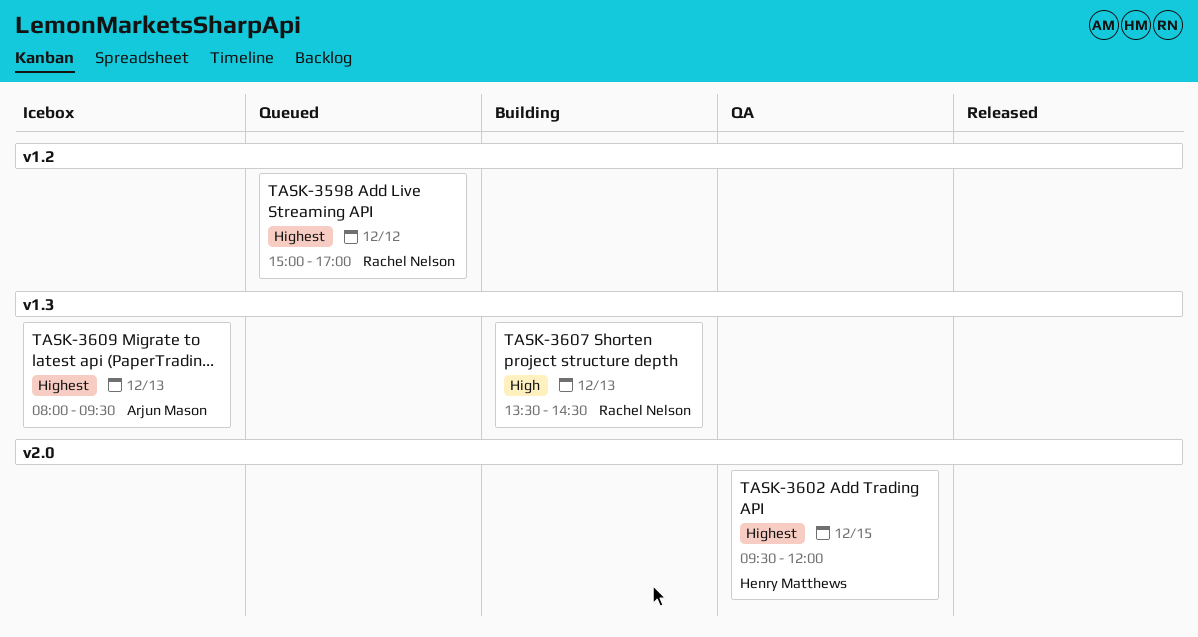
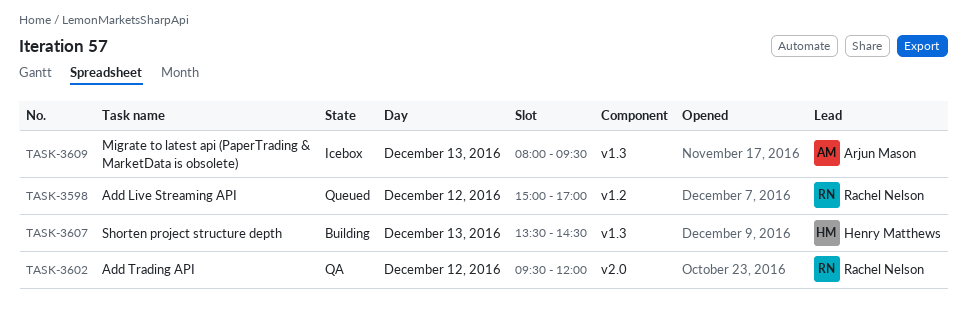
TASK-3602, owner: Henry Matthews -> Rachel Nelson
TASK-3602, day: Dec 15 -> Dec 12
TASK-3607, owner: Rachel Nelson -> Henry Matthews

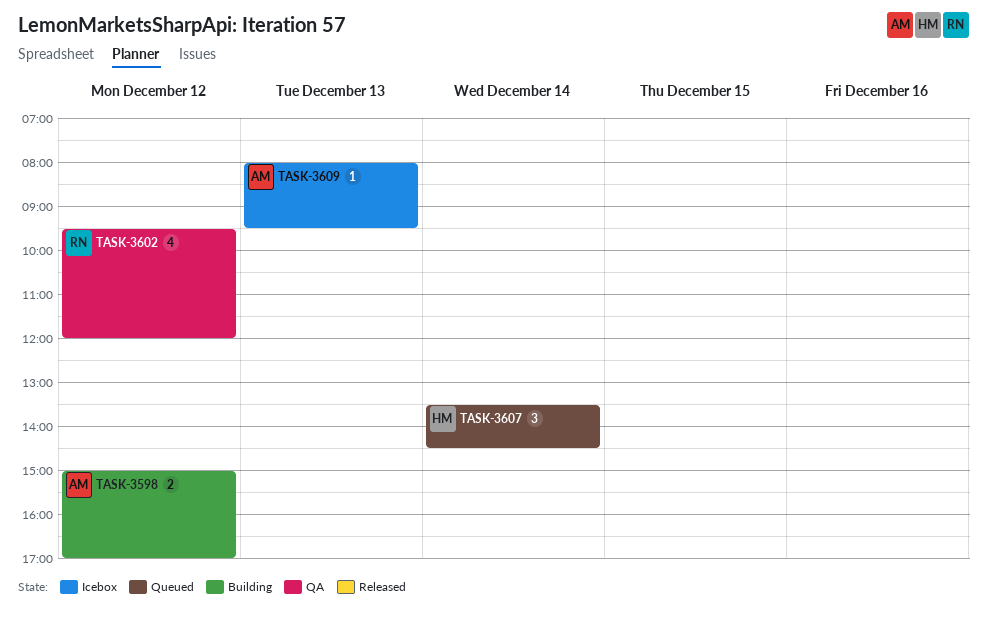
TASK-3598, status: Queued -> Building
TASK-3598, owner: Rachel Nelson -> Arjun Mason
TASK-3607, status: Building -> Queued
TASK-3607, day: Dec 13 -> Dec 14

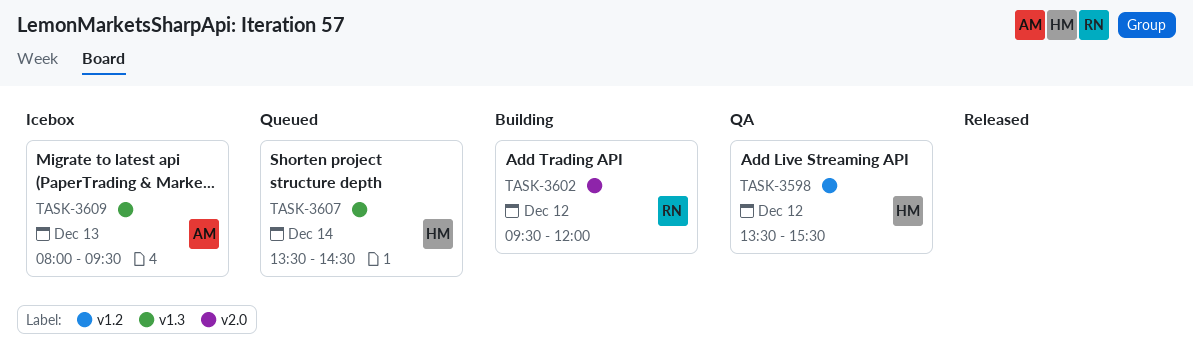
TASK-3598, status: Building -> QA
TASK-3598, owner: AM -> HM
TASK-3598, begins: 15:00 -> 13:30
TASK-3598, ends: 17:00 -> 15:30
TASK-3602, status: QA -> Building

